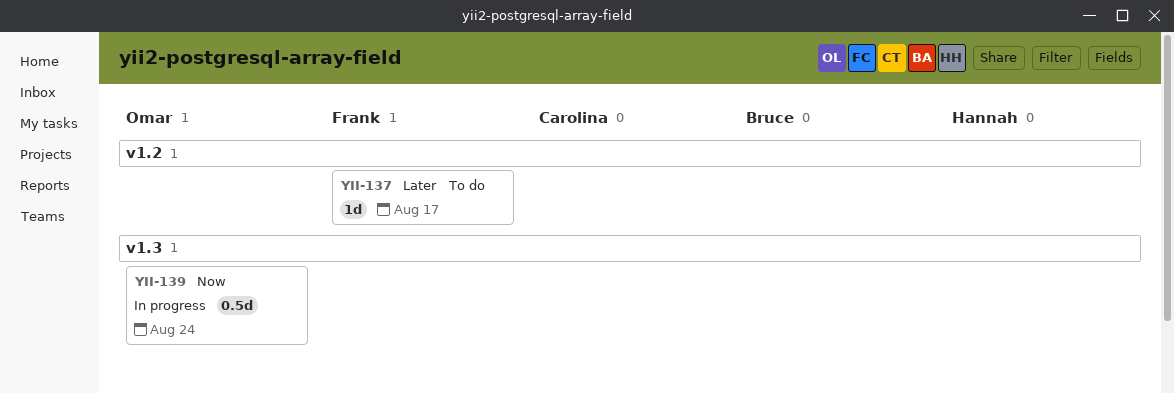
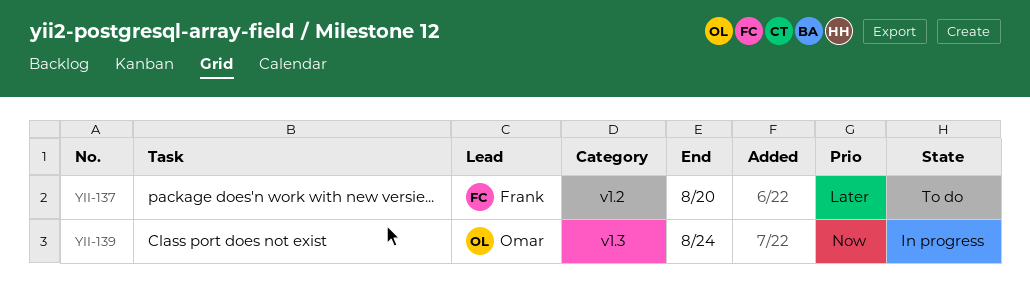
YII-137, due: Aug 17 -> Aug 20

